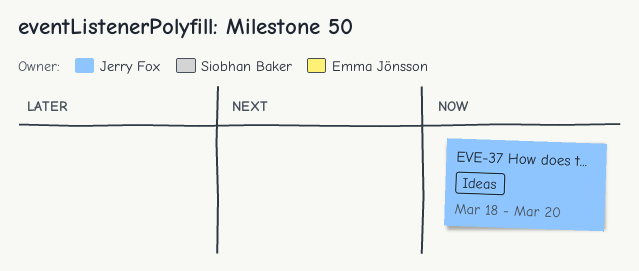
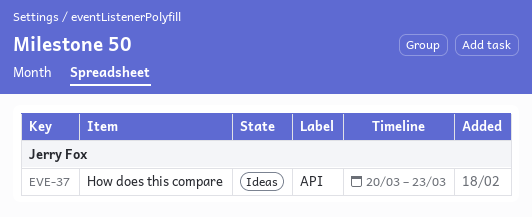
EVE-37, start: Mar 18 -> Mar 20
EVE-37, due: Mar 20 -> Mar 23

